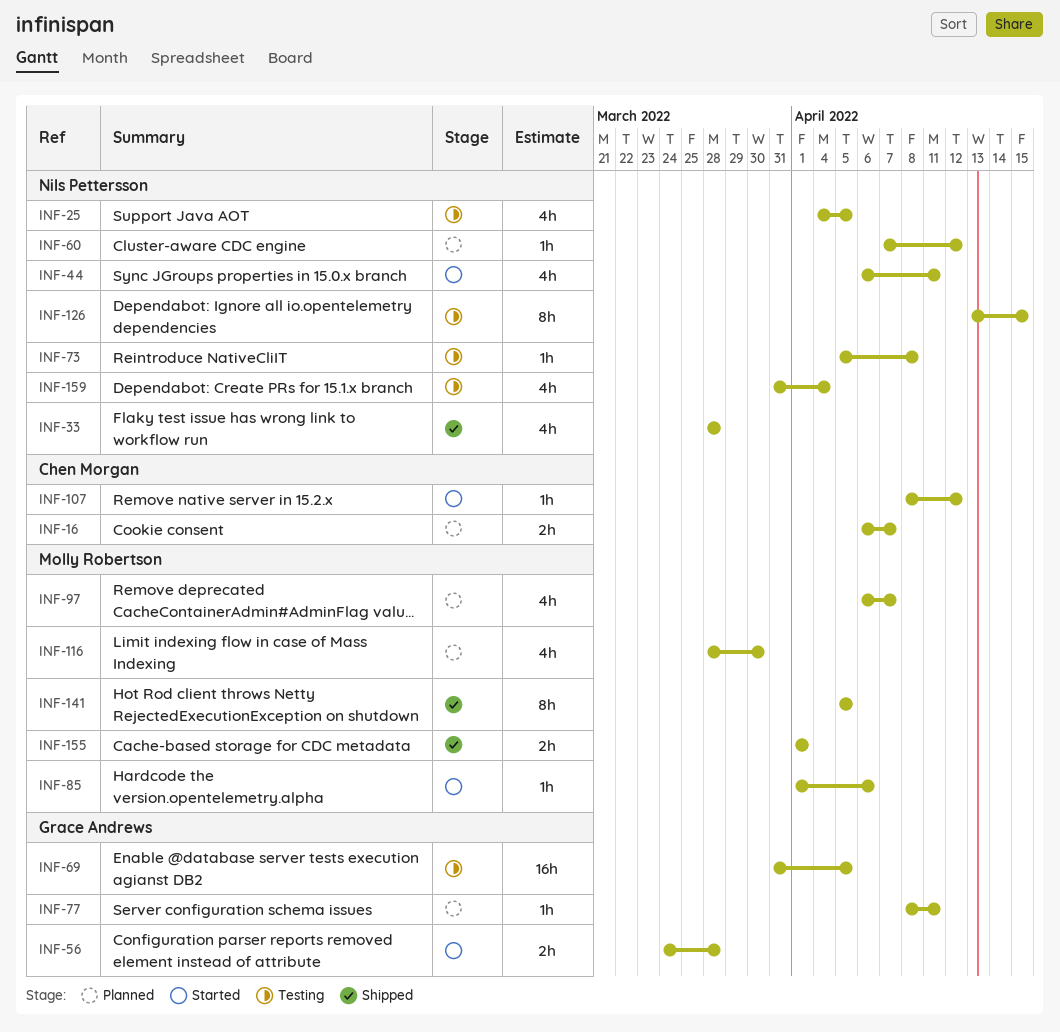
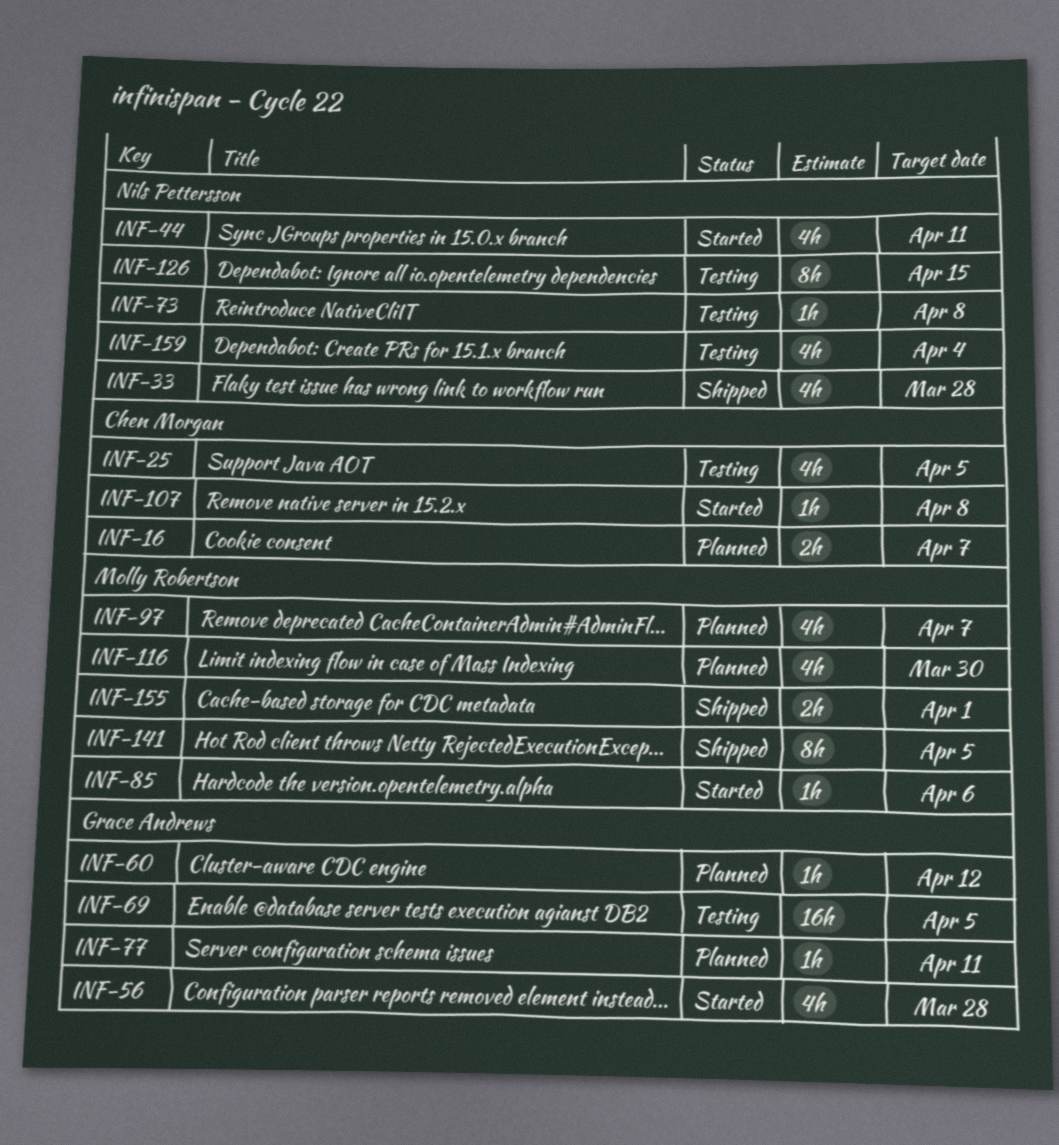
INF-25, owner: Nils Pettersson -> Chen Morgan
INF-56, estimate: 2h -> 4h
INF-60, owner: Nils Pettersson -> Grace Andrews
INF-107, due: Apr 12 -> Apr 8

